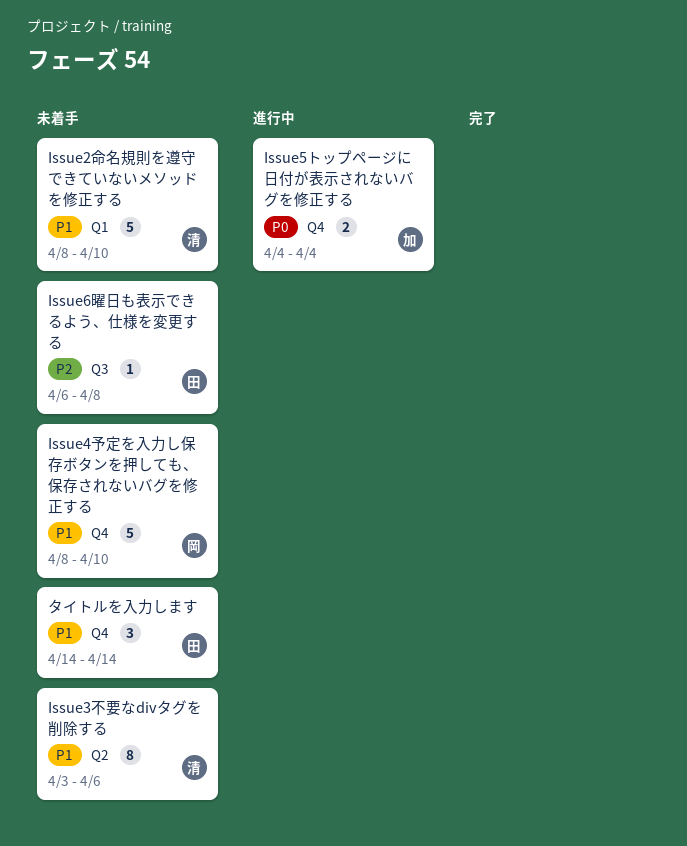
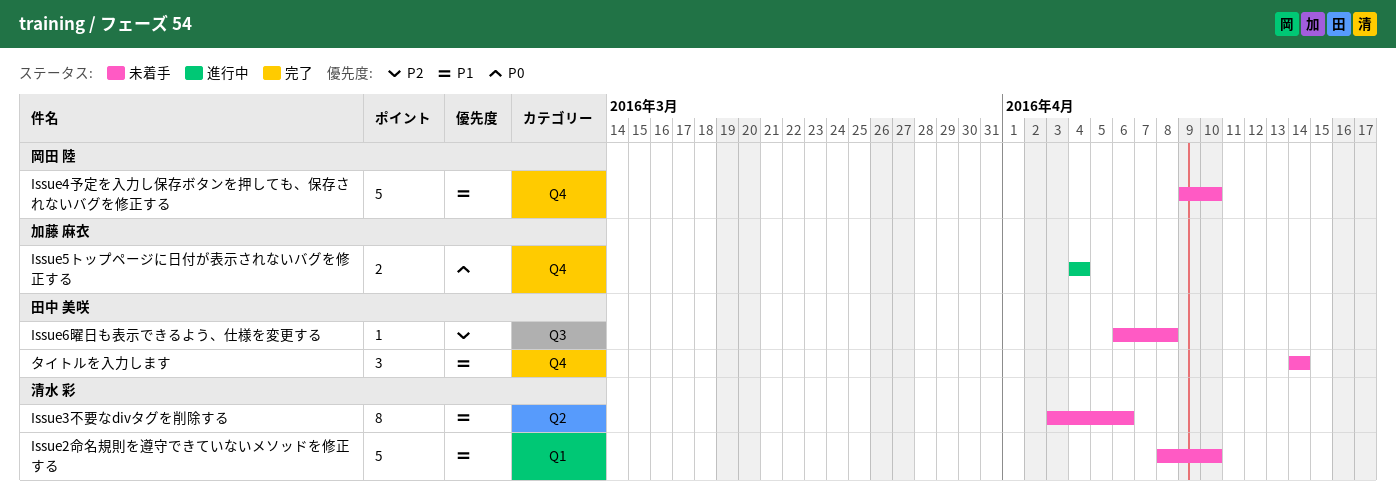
Issue4予定を入力し保存ボタンを押しても、保存されないバグを修正する, start: Apr 8 -> Apr 9

